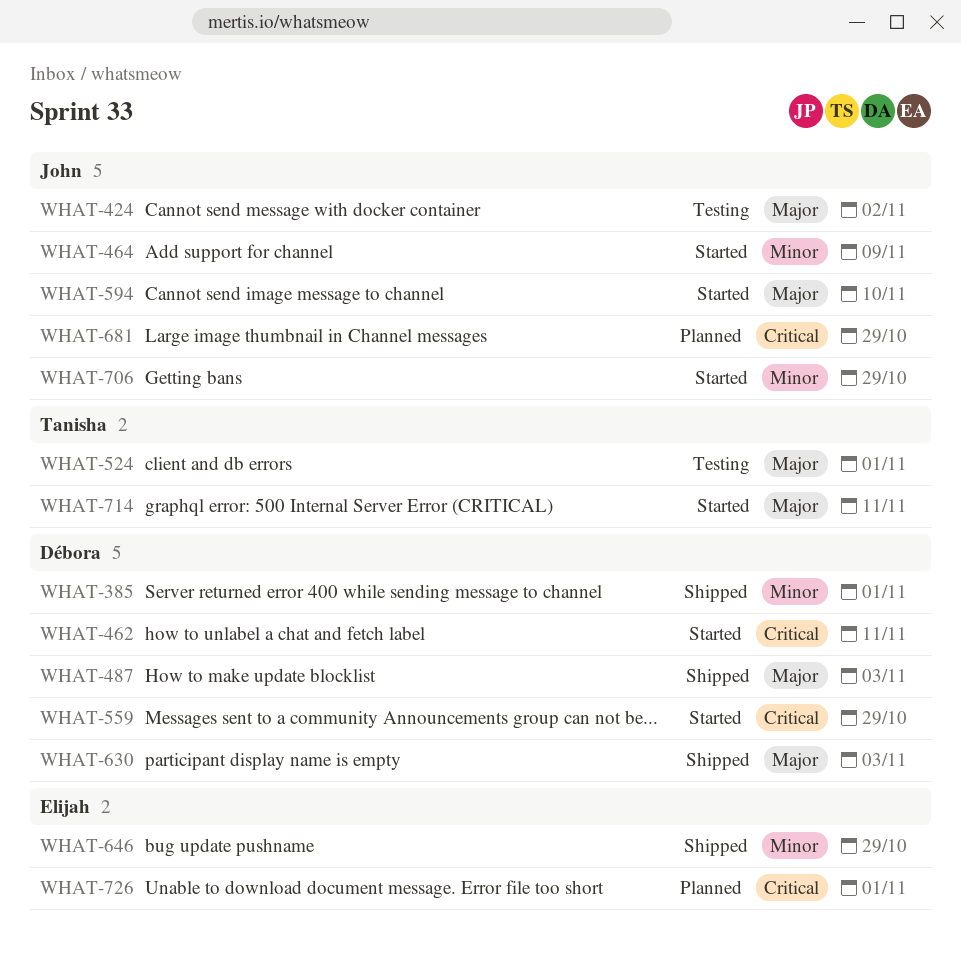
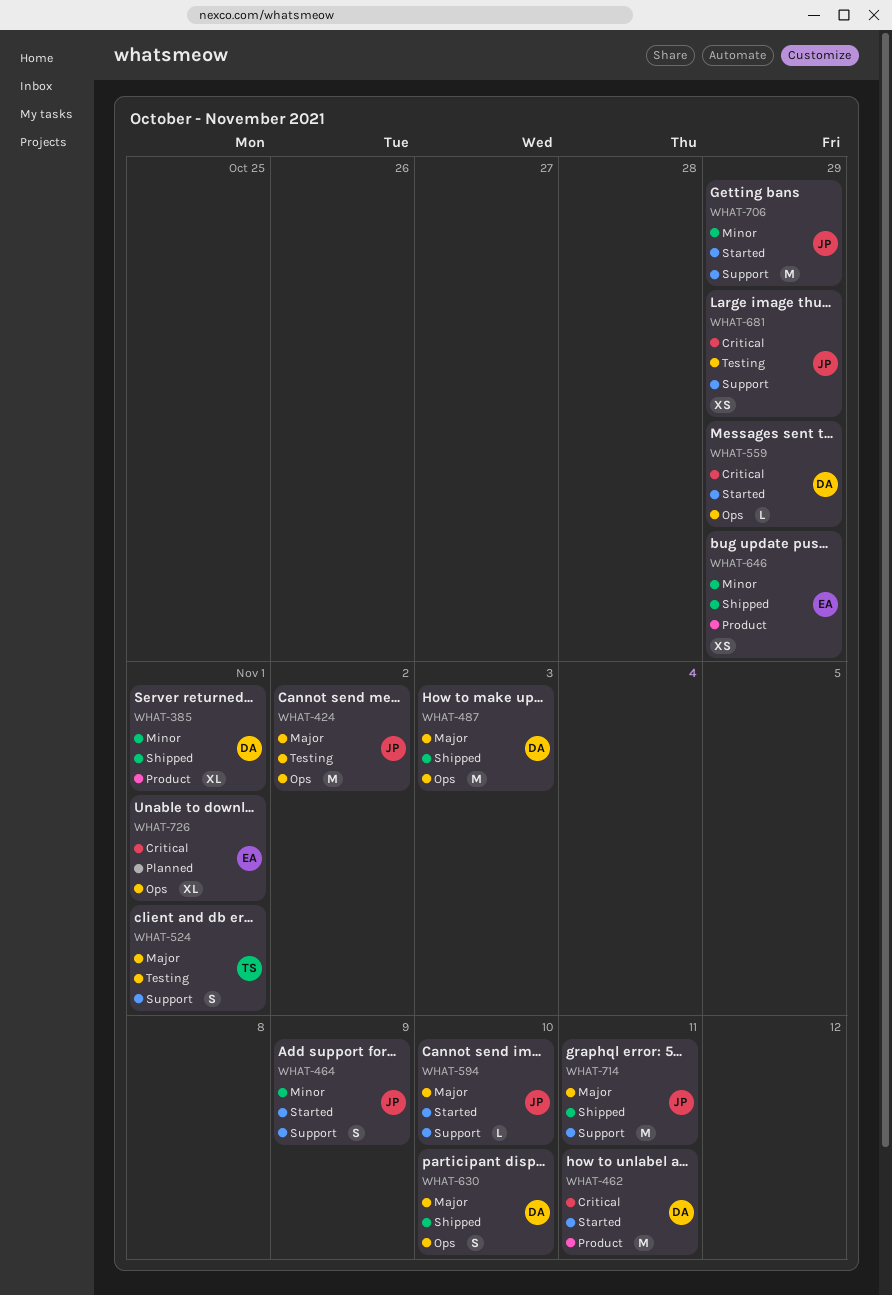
WHAT-630, due: Nov 3 -> Nov 10
WHAT-681, status: Planned -> Testing
WHAT-714, status: Started -> Shipped
WHAT-714, owner: Tanisha -> John

